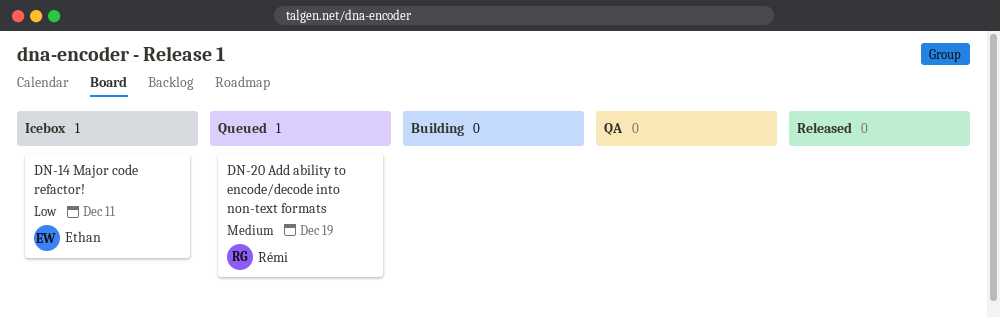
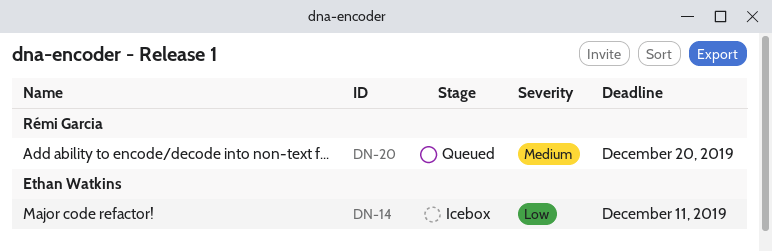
DN-20, due: Dec 19 -> Dec 20

